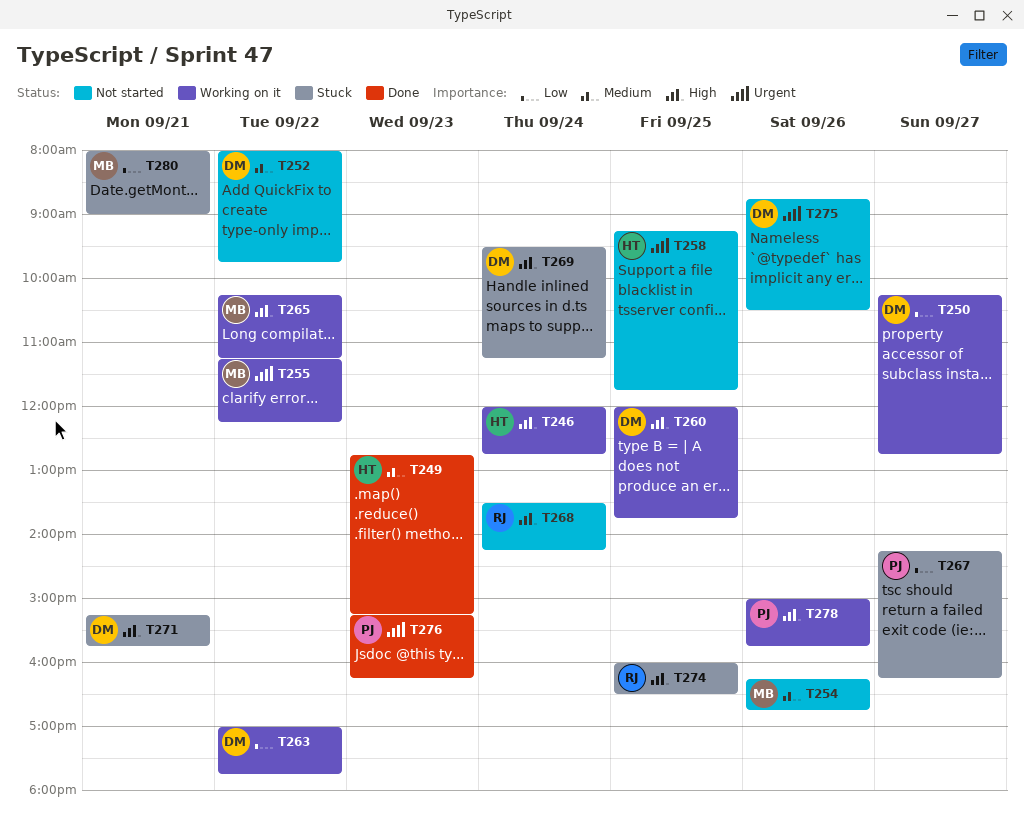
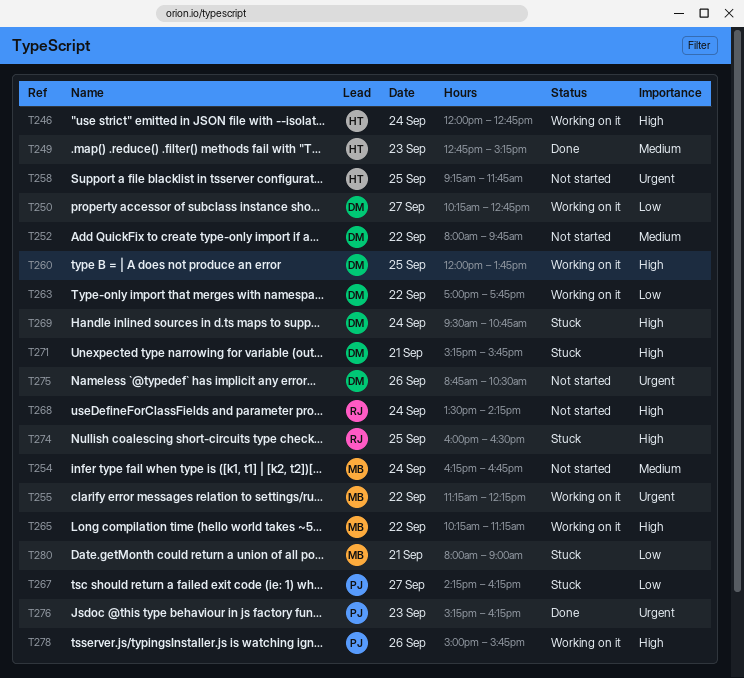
T254, day: Sep 26 -> Sep 24
T269, ends: 11:15 -> 10:45

